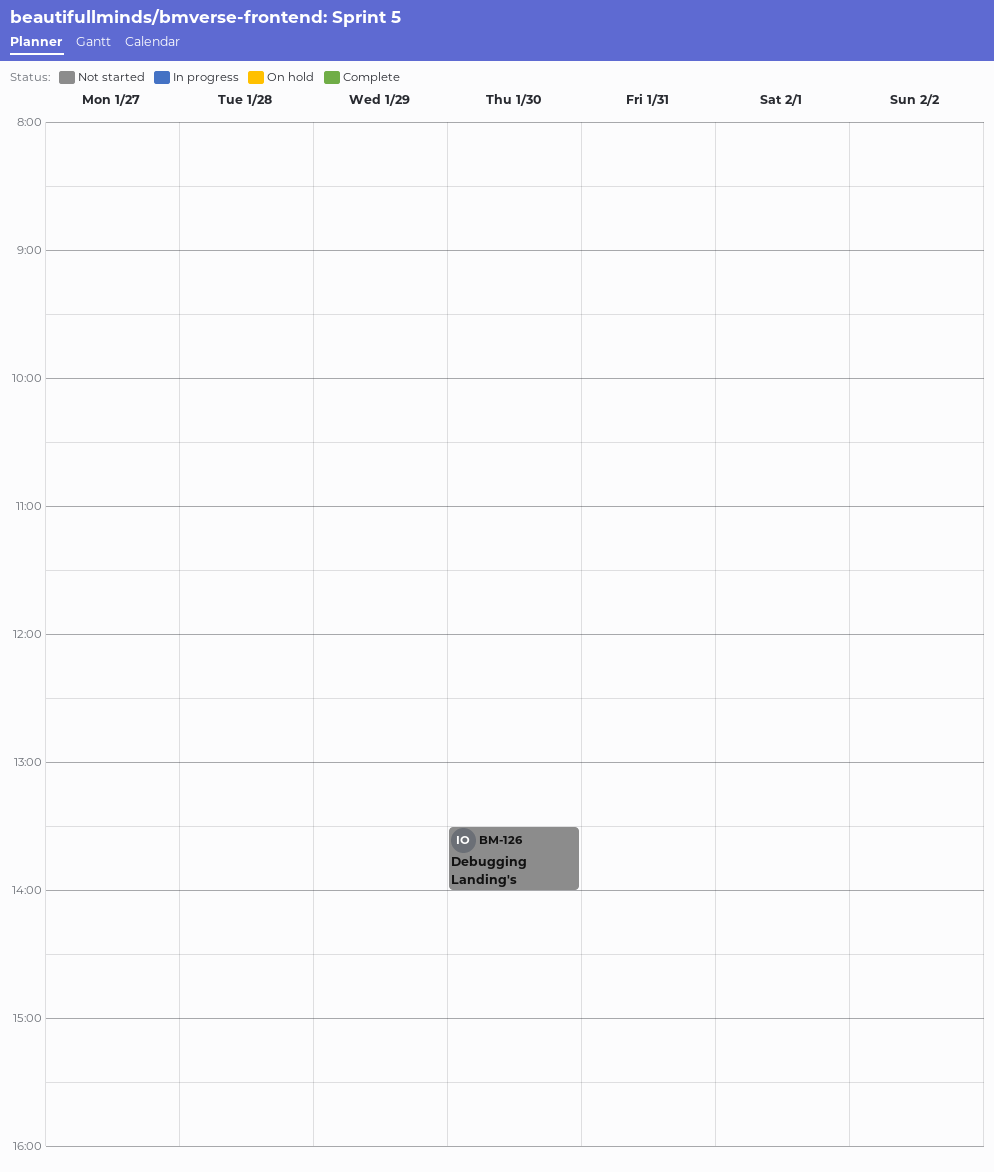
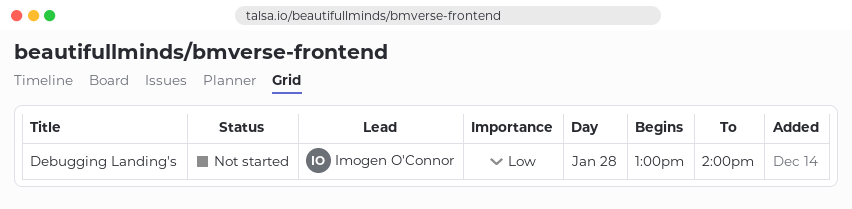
Debugging Landing's, day: Jan 30 -> Jan 28
Debugging Landing's, begins: 13:30 -> 13:00

